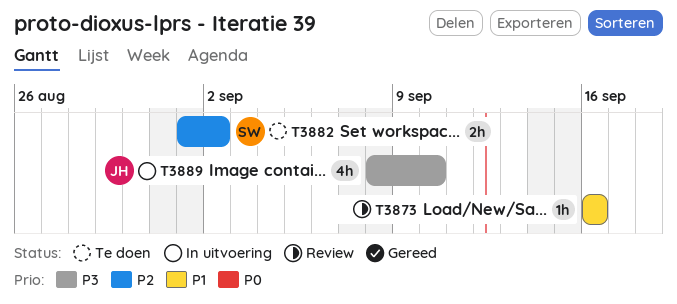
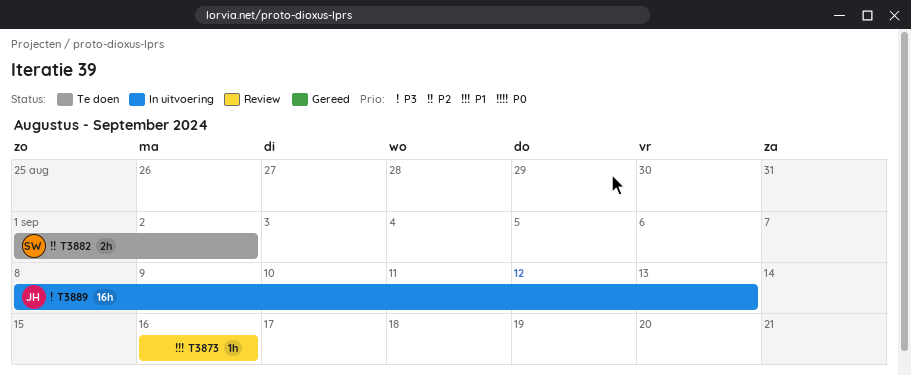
T3889, estimate: 4h -> 16h
T3889, due: Sep 10 -> Sep 13

